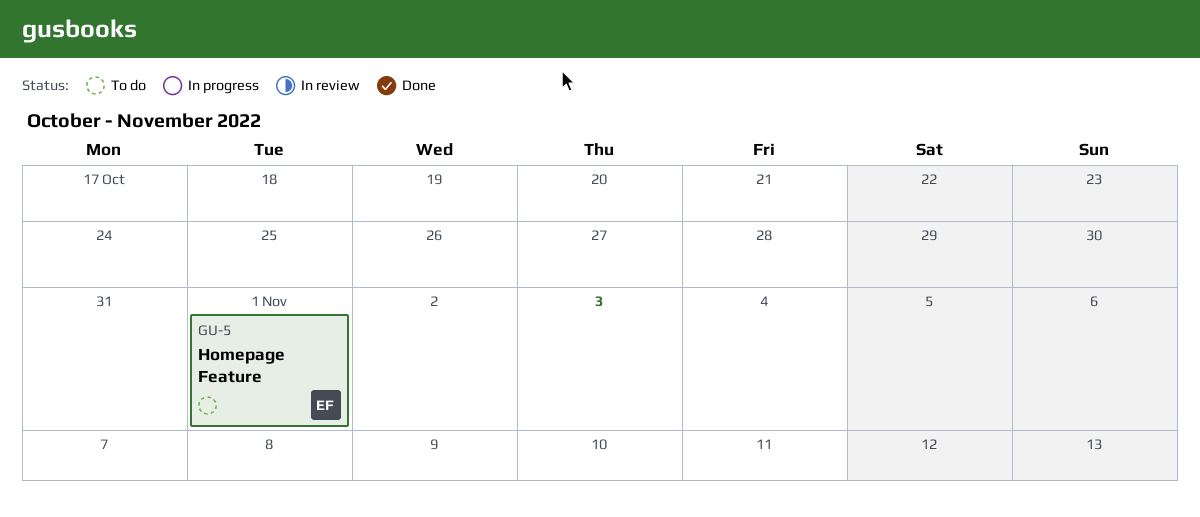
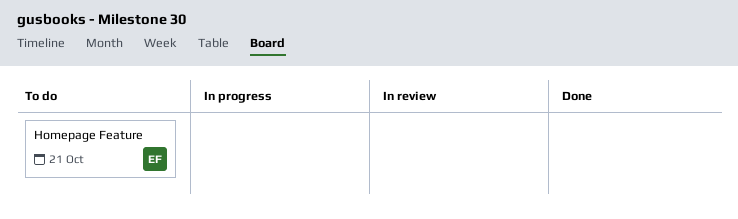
Homepage Feature, due: Nov 1 -> Oct 21

